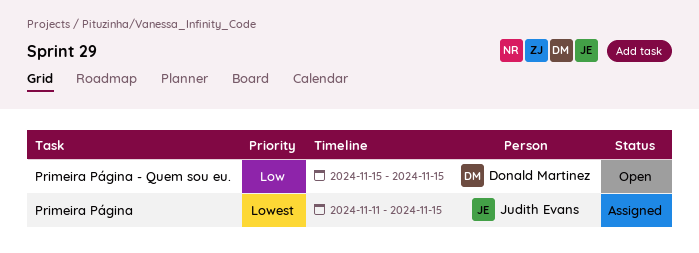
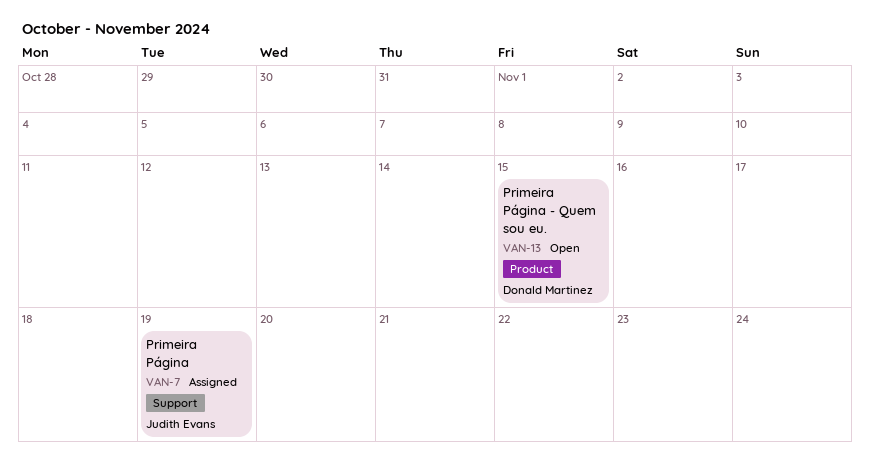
Primeira Página, due: Nov 15 -> Nov 19

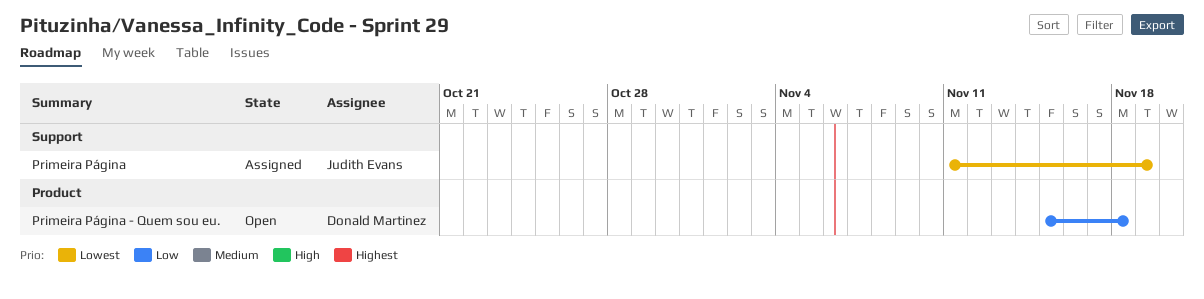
Primeira Página - Quem sou eu., due: Nov 15 -> Nov 18

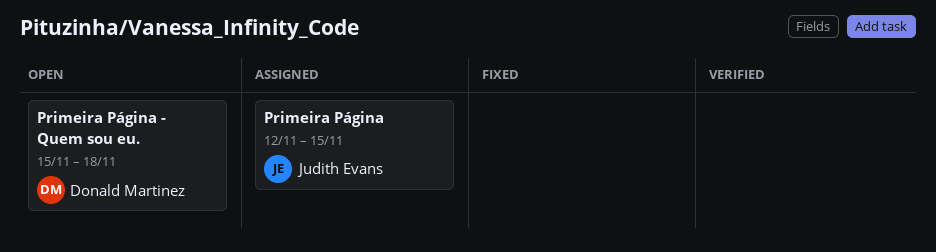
Primeira Página, start: Nov 11 -> Nov 12
Primeira Página, due: Nov 19 -> Nov 15

